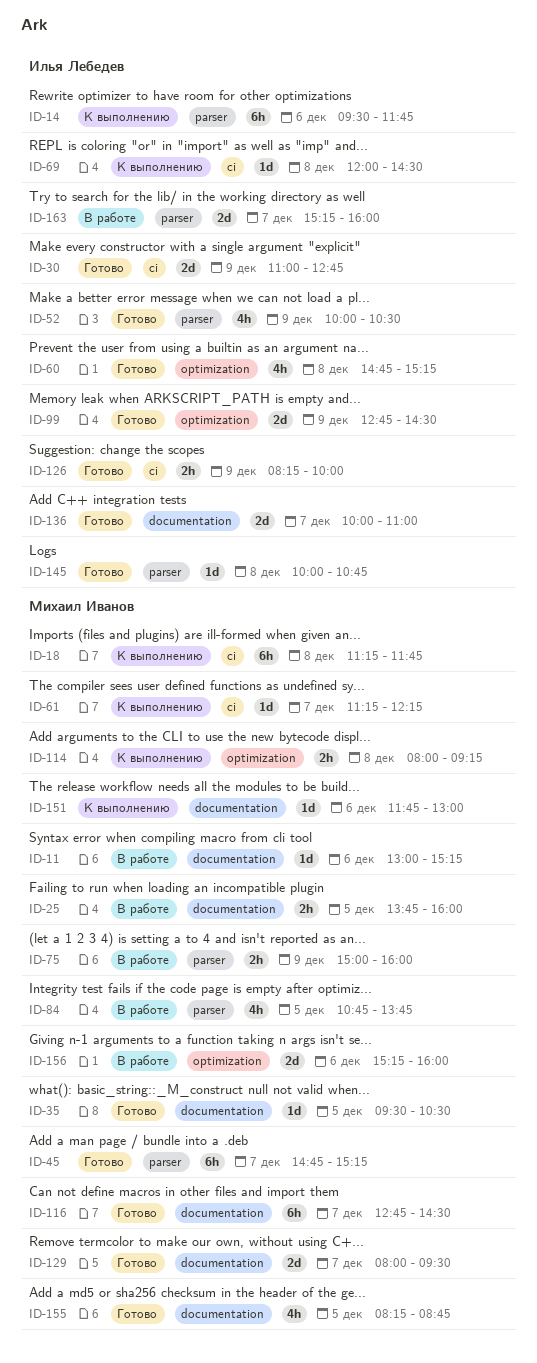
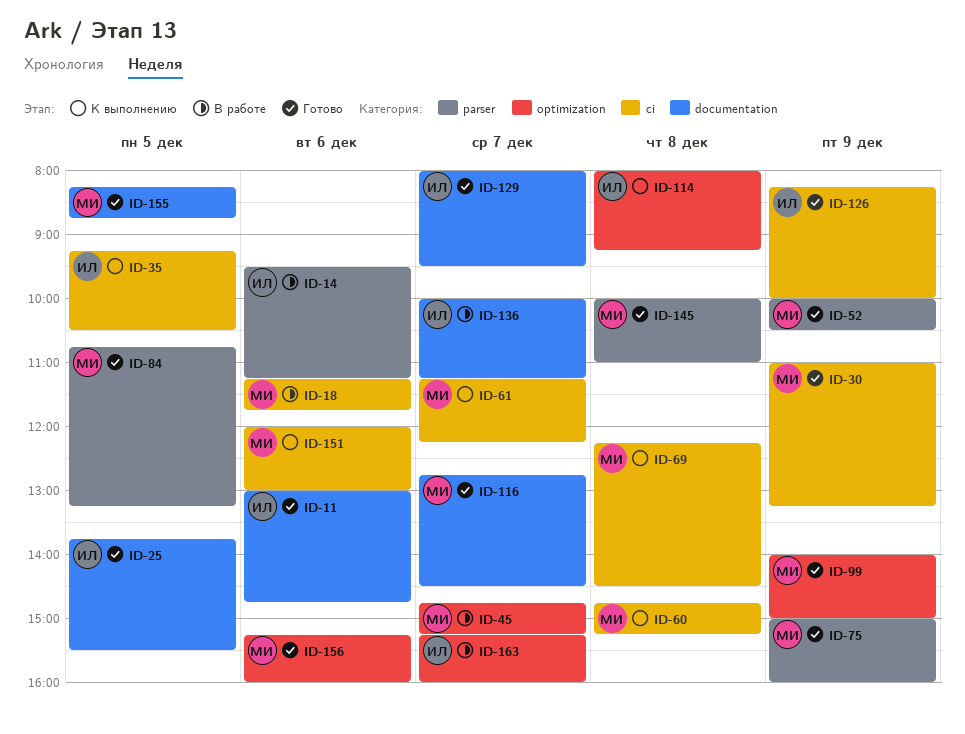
ID-11, status: В работе -> Готово
ID-11, owner: Михаил Иванов -> Илья Лебедев
ID-11, ends: 15:15 -> 14:45
ID-14, status: К выполнению -> В работе
ID-14, ends: 11:45 -> 11:15
ID-18, status: К выполнению -> В работе
ID-18, day: Dec 8 -> Dec 6
ID-25, status: В работе -> Готово
ID-25, owner: Михаил Иванов -> Илья Лебедев
ID-25, ends: 16:00 -> 15:30
ID-30, owner: Илья Лебедев -> Михаил Иванов
ID-30, ends: 12:45 -> 13:15
ID-35, status: Готово -> К выполнению
ID-35, owner: Михаил Иванов -> Илья Лебедев
ID-35, label: documentation -> ci
ID-35, begins: 09:30 -> 09:15
ID-45, status: Готово -> В работе
ID-45, label: parser -> optimization
ID-52, owner: Илья Лебедев -> Михаил Иванов
ID-60, status: Готово -> К выполнению
ID-60, owner: Илья Лебедев -> Михаил Иванов
ID-60, label: optimization -> ci
ID-69, owner: Илья Лебедев -> Михаил Иванов
ID-69, begins: 12:00 -> 12:15
ID-75, status: В работе -> Готово
ID-84, status: В работе -> Готово
ID-84, ends: 13:45 -> 13:15
ID-99, owner: Илья Лебедев -> Михаил Иванов
ID-99, begins: 12:45 -> 14:00
ID-99, ends: 14:30 -> 15:00
ID-114, owner: Михаил Иванов -> Илья Лебедев
ID-129, owner: Михаил Иванов -> Илья Лебедев
ID-136, status: Готово -> В работе
ID-136, ends: 11:00 -> 11:15
ID-145, owner: Илья Лебедев -> Михаил Иванов
ID-145, ends: 10:45 -> 11:00
ID-151, label: documentation -> ci
ID-151, begins: 11:45 -> 12:00
ID-156, status: В работе -> Готово
ID-163, label: parser -> optimization

